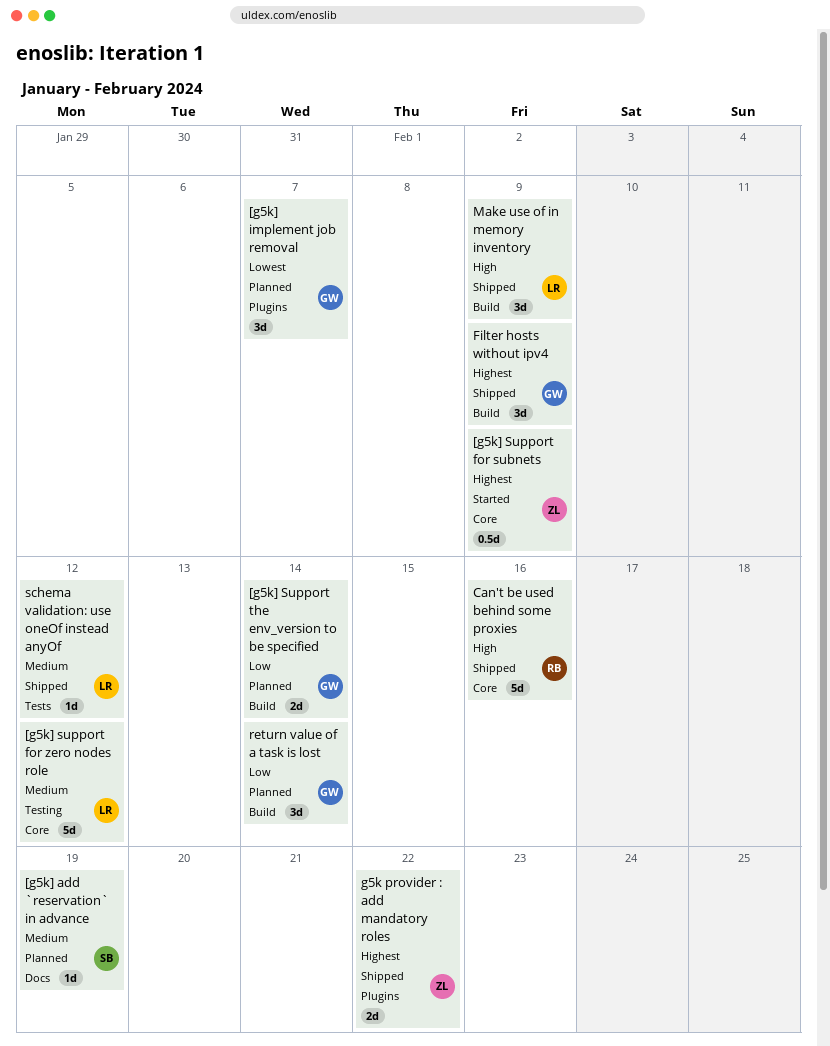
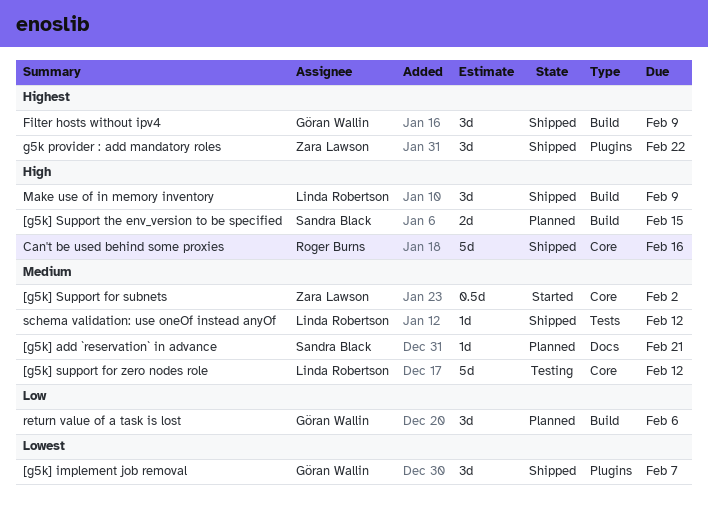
[g5k] add `reservation` in advance, due: Feb 19 -> Feb 21
[g5k] implement job removal, status: Planned -> Shipped
[g5k] Support for subnets, priority: Highest -> Medium
[g5k] Support for subnets, due: Feb 9 -> Feb 2
[g5k] Support the env_version to be specified, owner: Göran Wallin -> Sandra Black
[g5k] Support the env_version to be specified, priority: Low -> High
[g5k] Support the env_version to be specified, due: Feb 14 -> Feb 15
g5k provider : add mandatory roles, estimate: 2d -> 3d
return value of a task is lost, due: Feb 14 -> Feb 6

